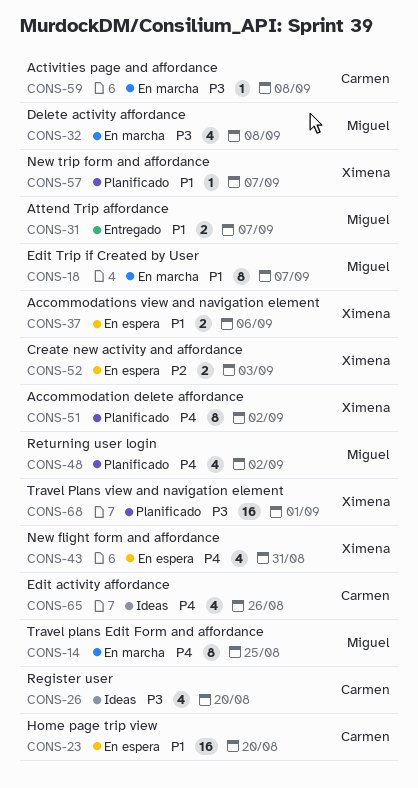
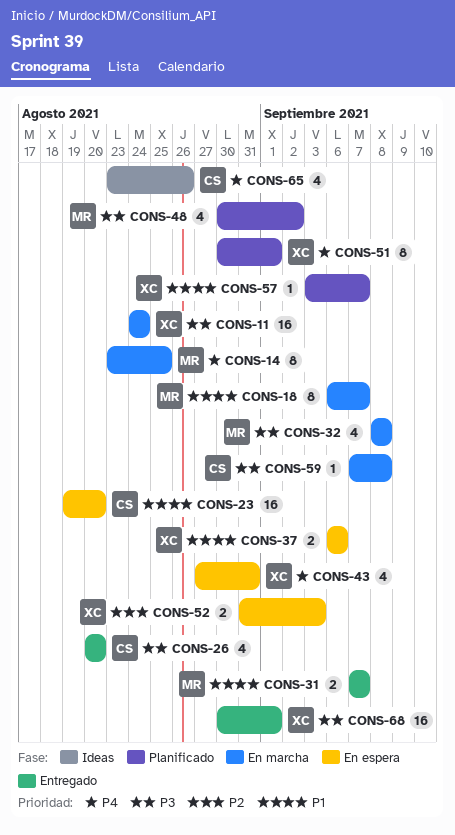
CONS-11: none -> present
CONS-26, status: Ideas -> Entregado
CONS-48, priority: P4 -> P3
CONS-51, due: Sep 2 -> Sep 1
CONS-68, status: Planificado -> Entregado

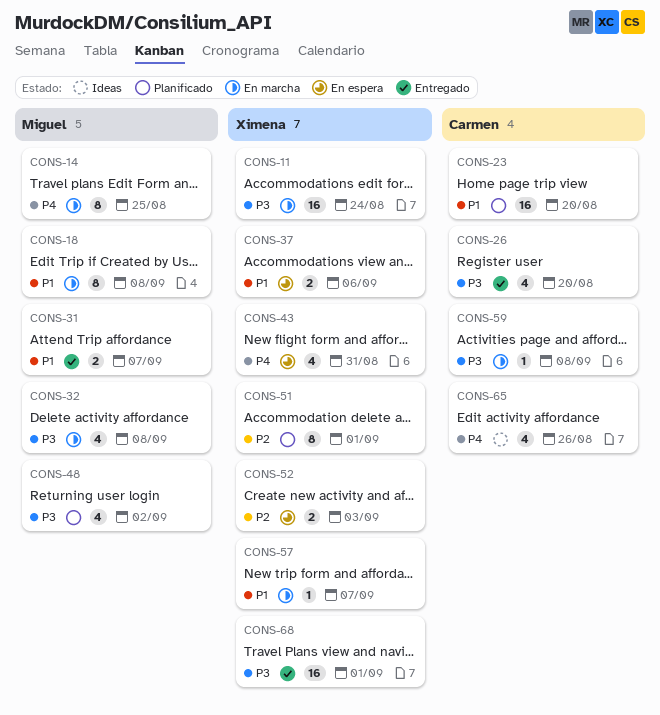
CONS-18, due: Sep 7 -> Sep 8
CONS-23, status: En espera -> Planificado
CONS-51, priority: P4 -> P2
CONS-57, status: Planificado -> En marcha

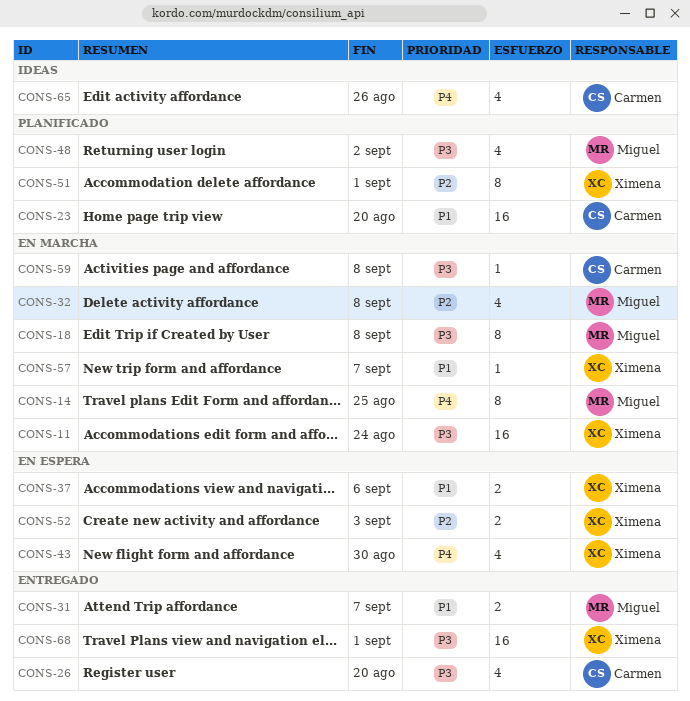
CONS-18, priority: P1 -> P3
CONS-32, priority: P3 -> P2
CONS-43, due: Aug 31 -> Aug 30

